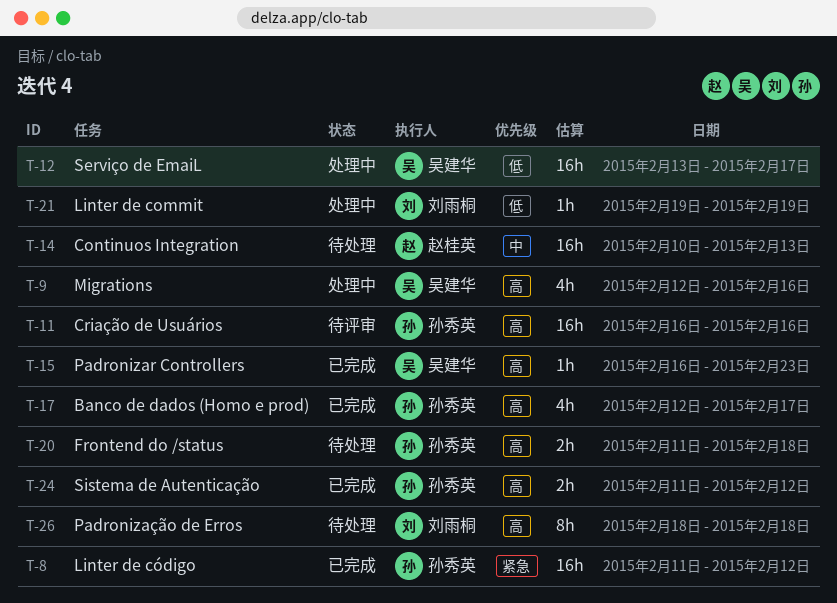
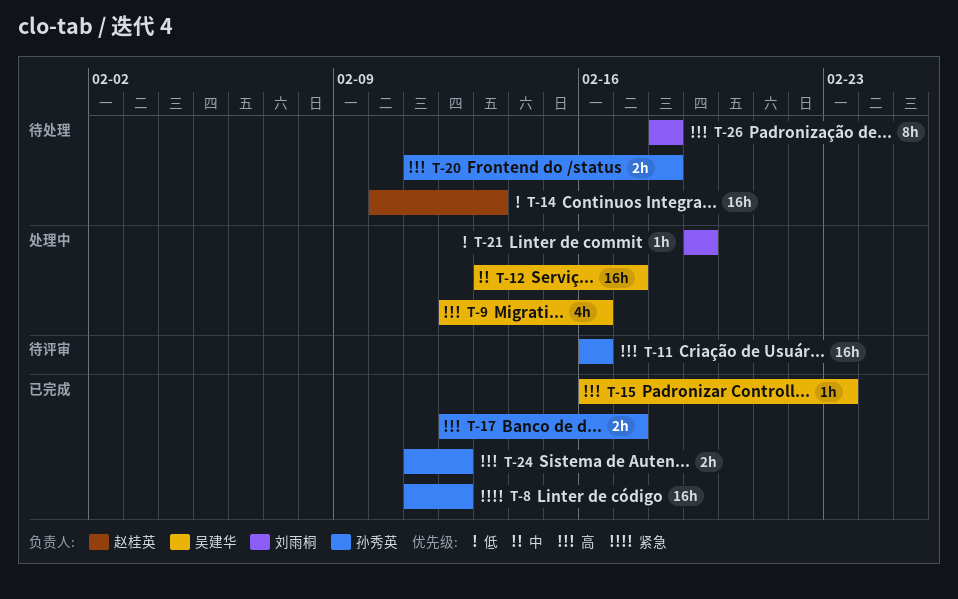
T-12, priority: 低 -> 中
T-14, priority: 中 -> 低
T-17, estimate: 4h -> 2h

